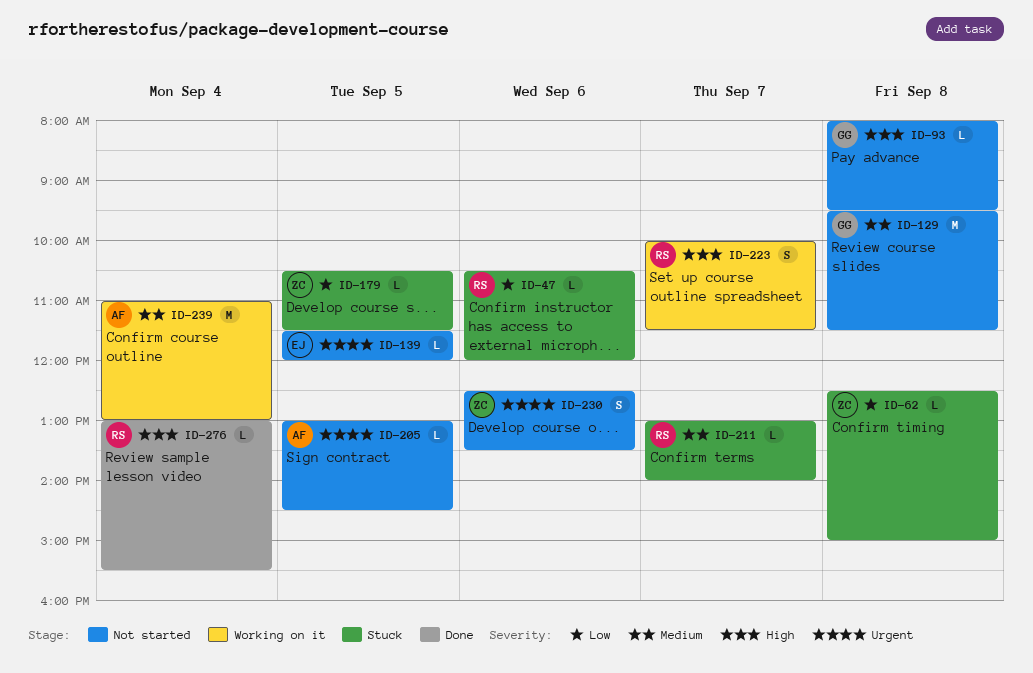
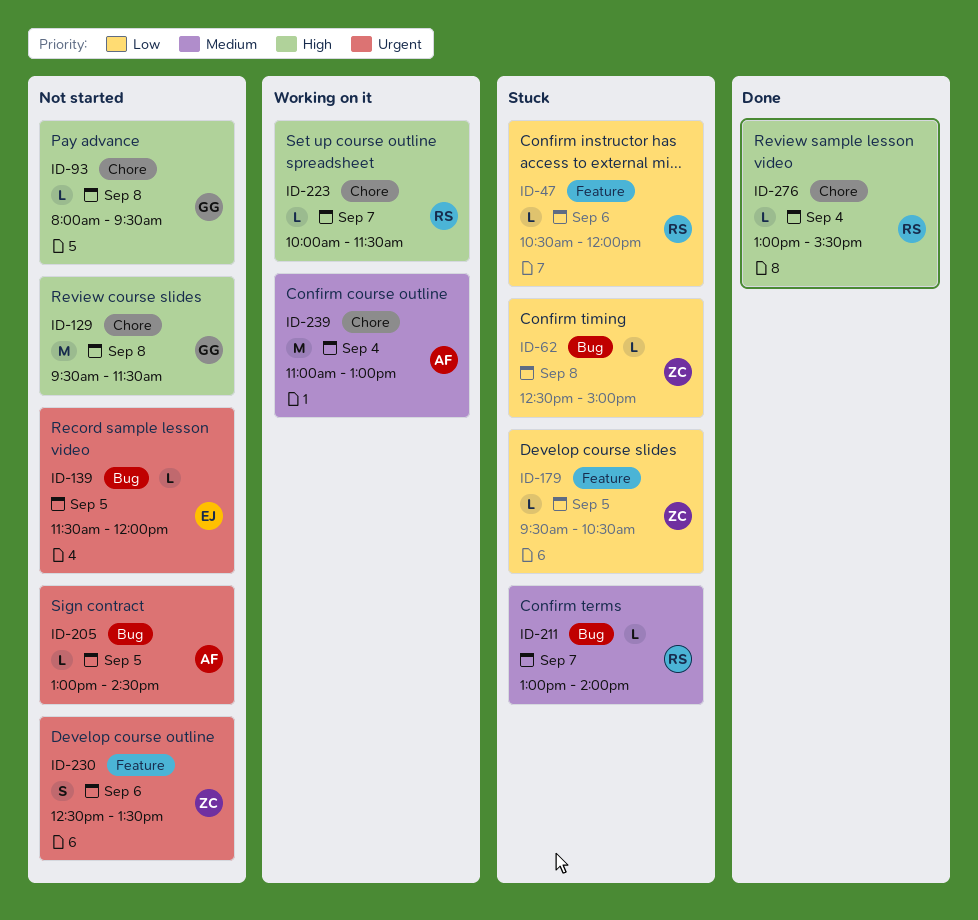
ID-129, priority: Medium -> High
ID-179, begins: 10:30 -> 09:30
ID-179, ends: 11:30 -> 10:30
ID-223, estimate: S -> L

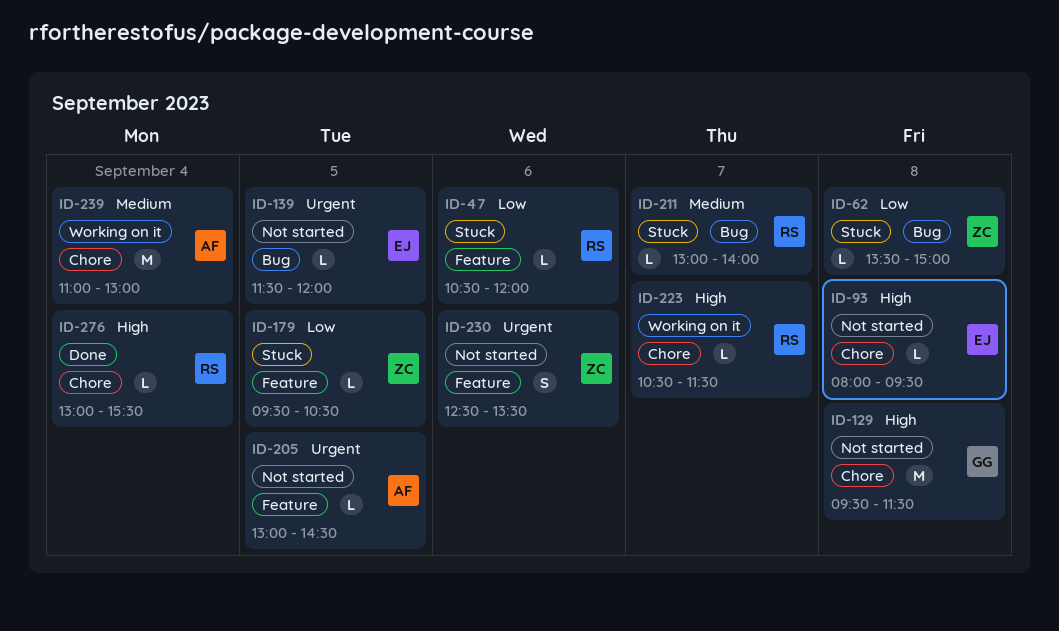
ID-62, begins: 12:30 -> 13:30
ID-93, owner: GG -> EJ
ID-205, label: Bug -> Feature
ID-223, begins: 10:00 -> 10:30

